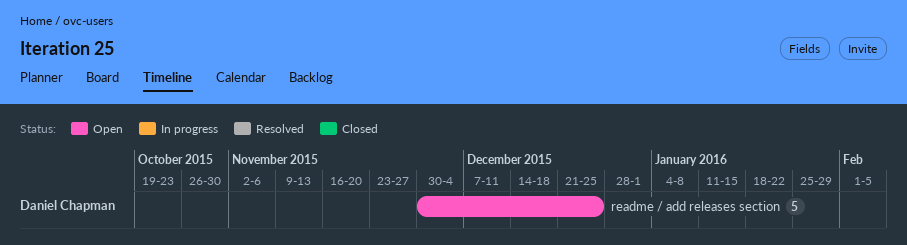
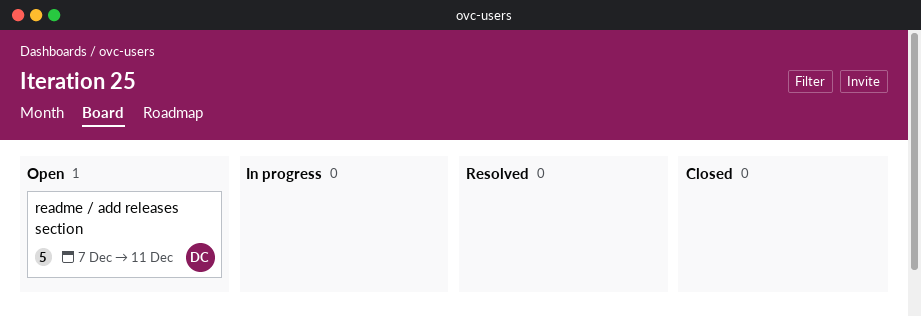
readme / add releases section, start: Nov 30 -> Dec 7
readme / add releases section, due: Dec 25 -> Dec 11

